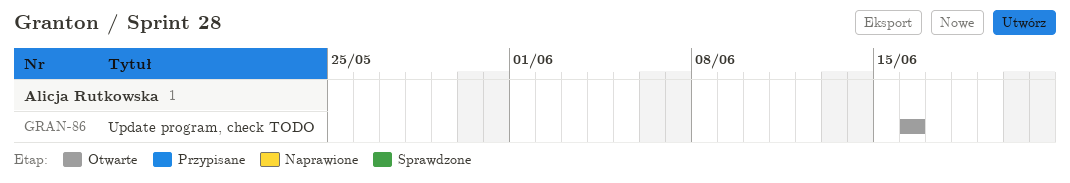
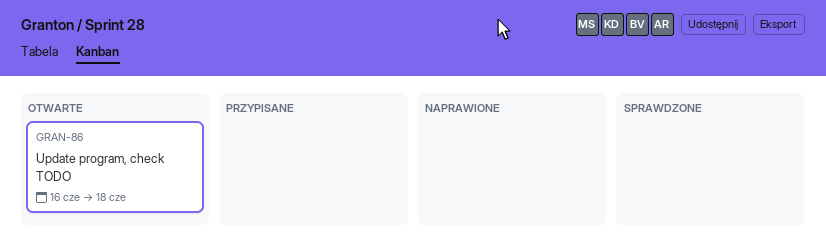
GRAN-86, due: Jun 16 -> Jun 18

